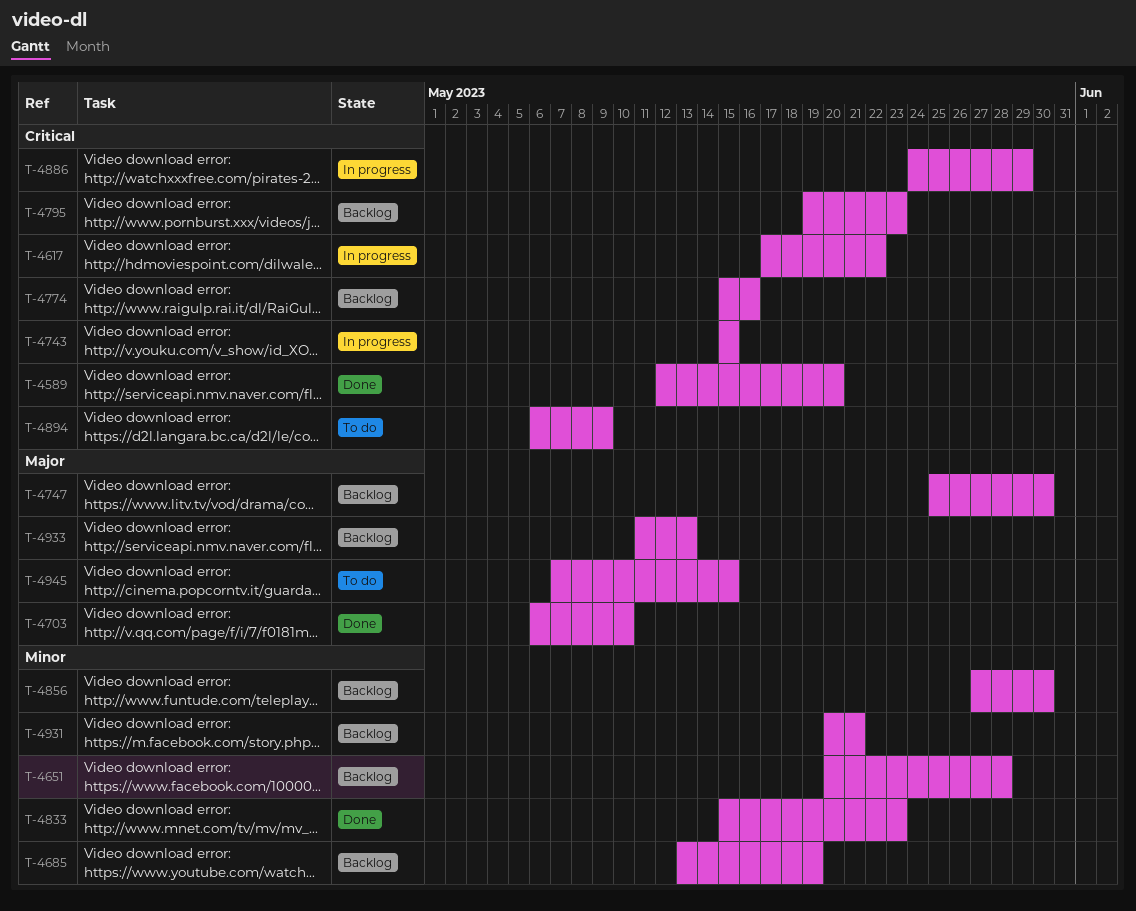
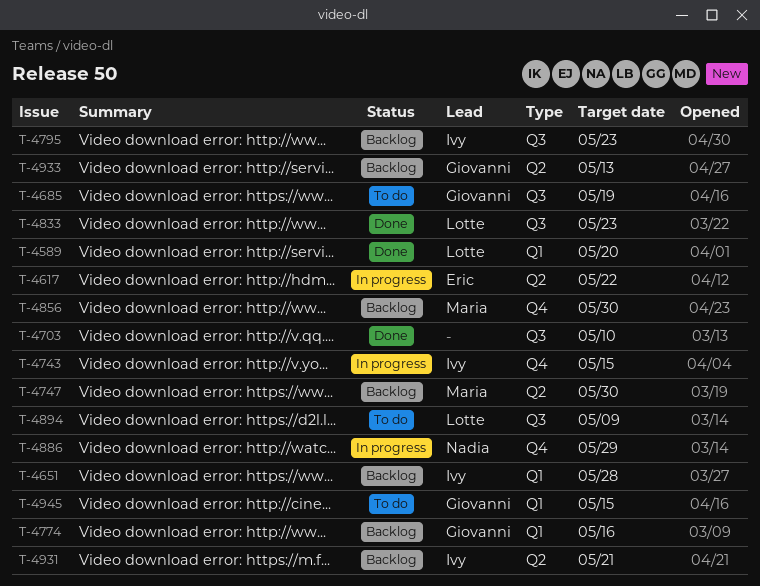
T-4685, status: Backlog -> To do

